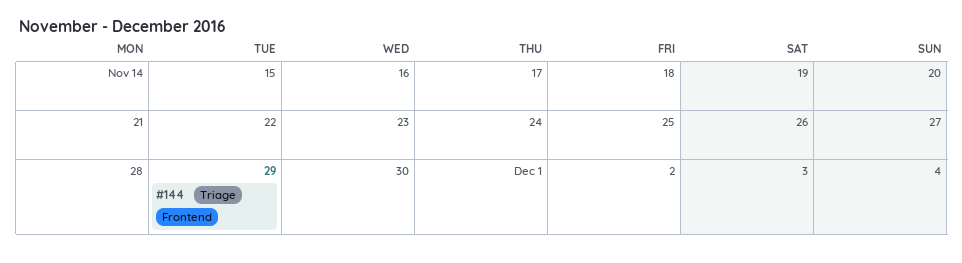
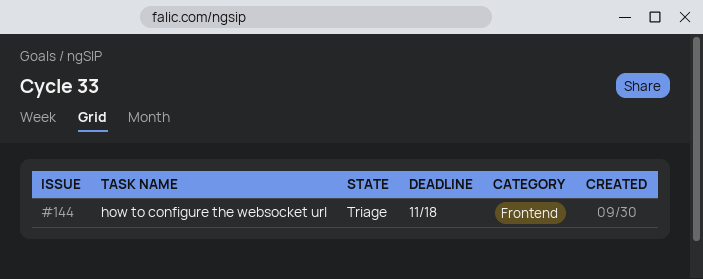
#144, due: Nov 29 -> Nov 18

